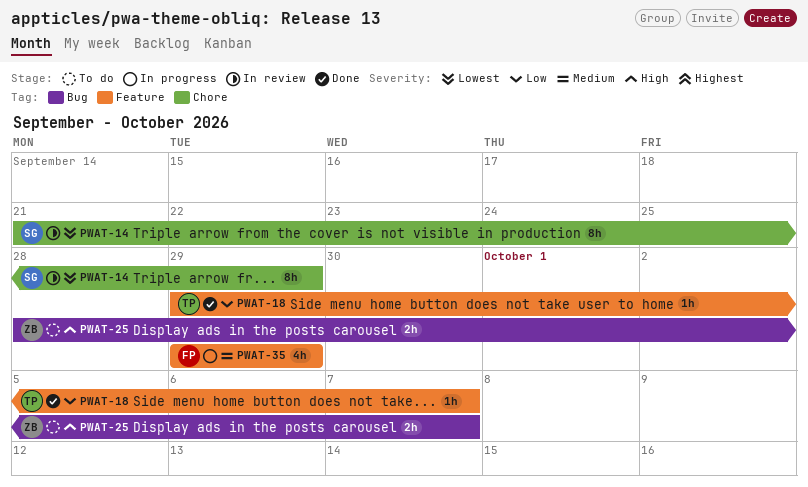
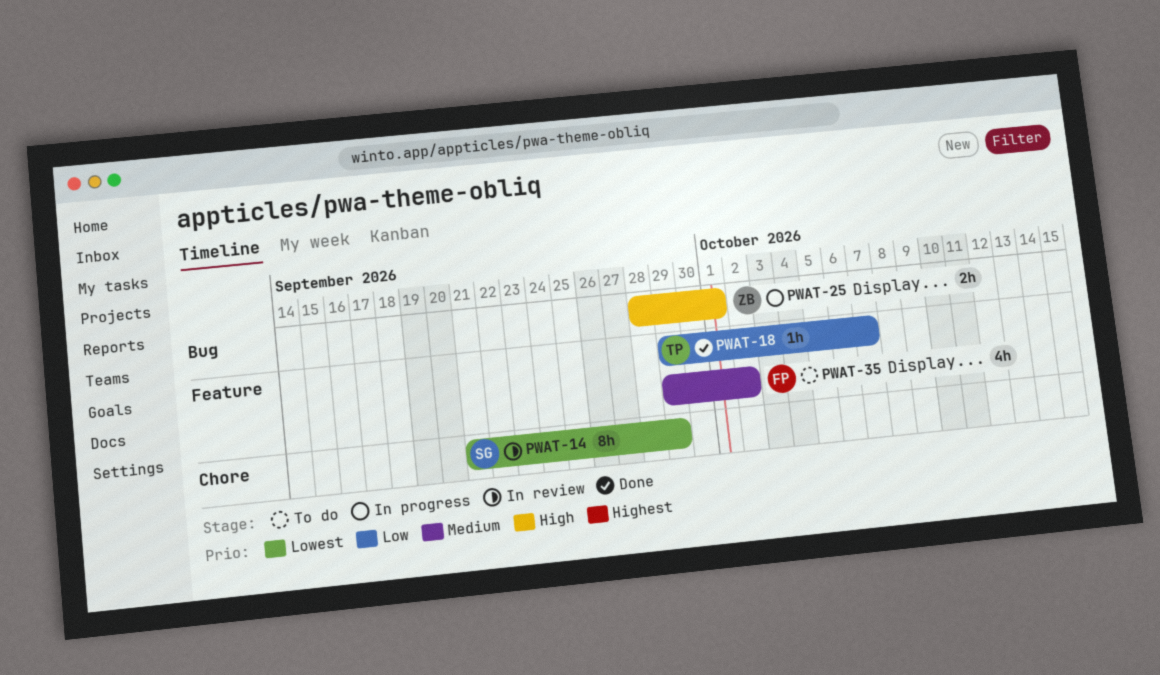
PWAT-25, status: To do -> In progress
PWAT-25, due: Oct 7 -> Oct 1
PWAT-35, status: In progress -> To do
PWAT-35, due: Sep 29 -> Oct 2

